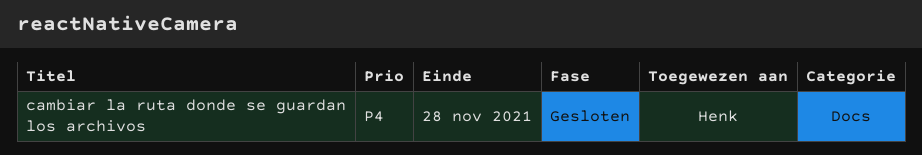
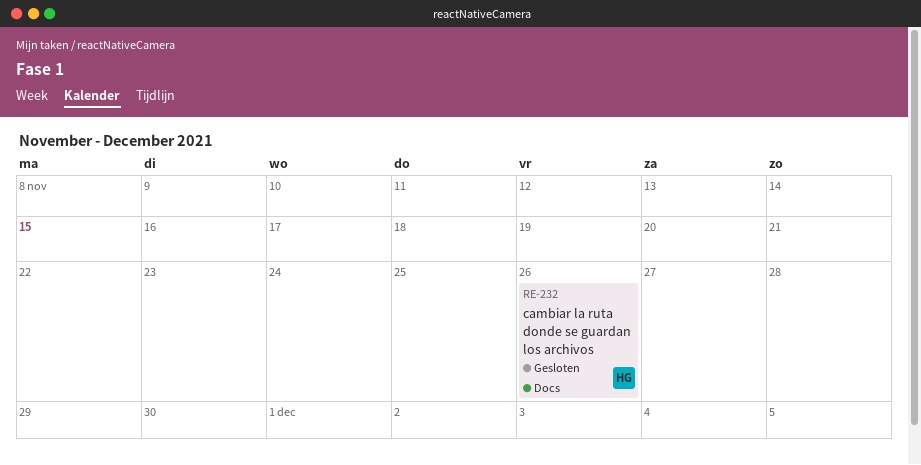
cambiar la ruta donde se guardan los archivos, due: Nov 28 -> Nov 26

